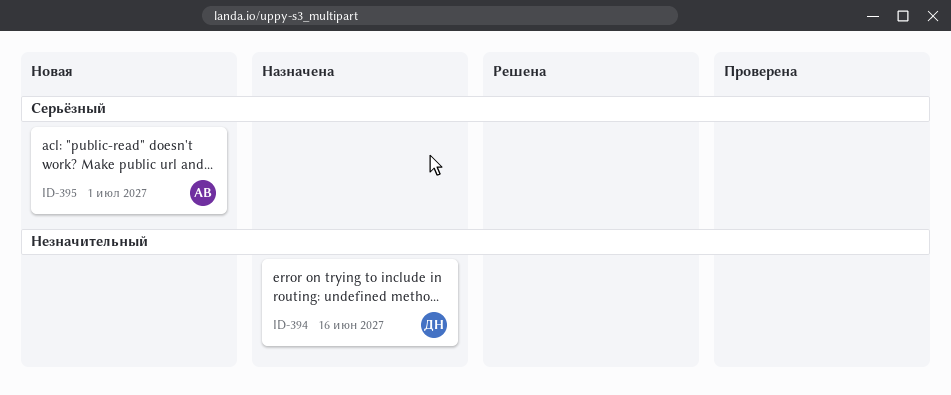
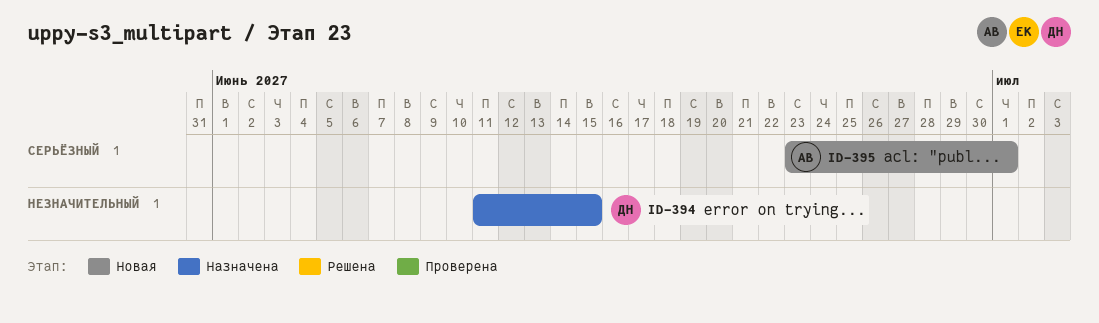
ID-394, due: Jun 16 -> Jun 15

